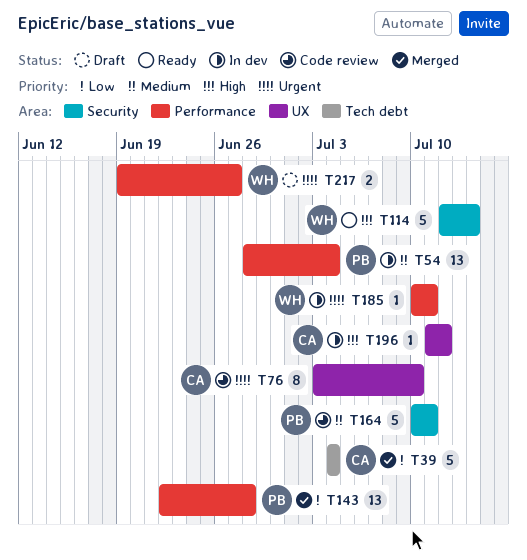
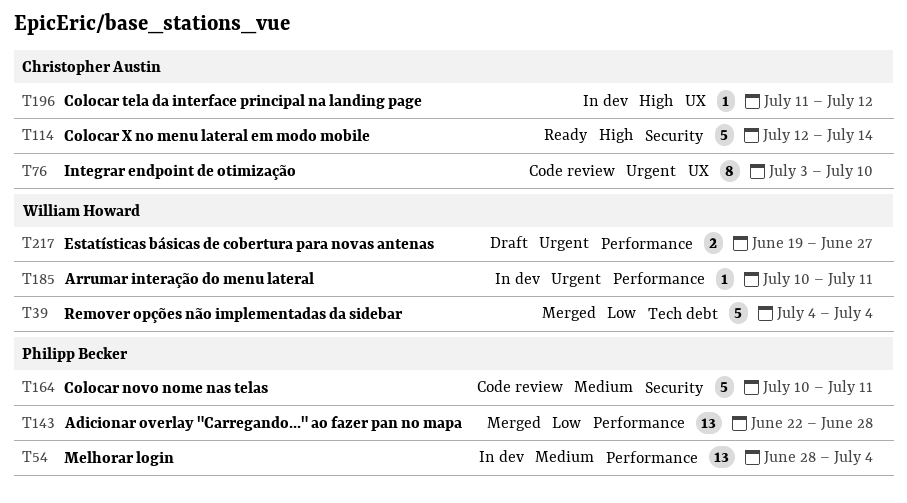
T39, owner: Christopher Austin -> William Howard
T114, owner: William Howard -> Christopher Austin

